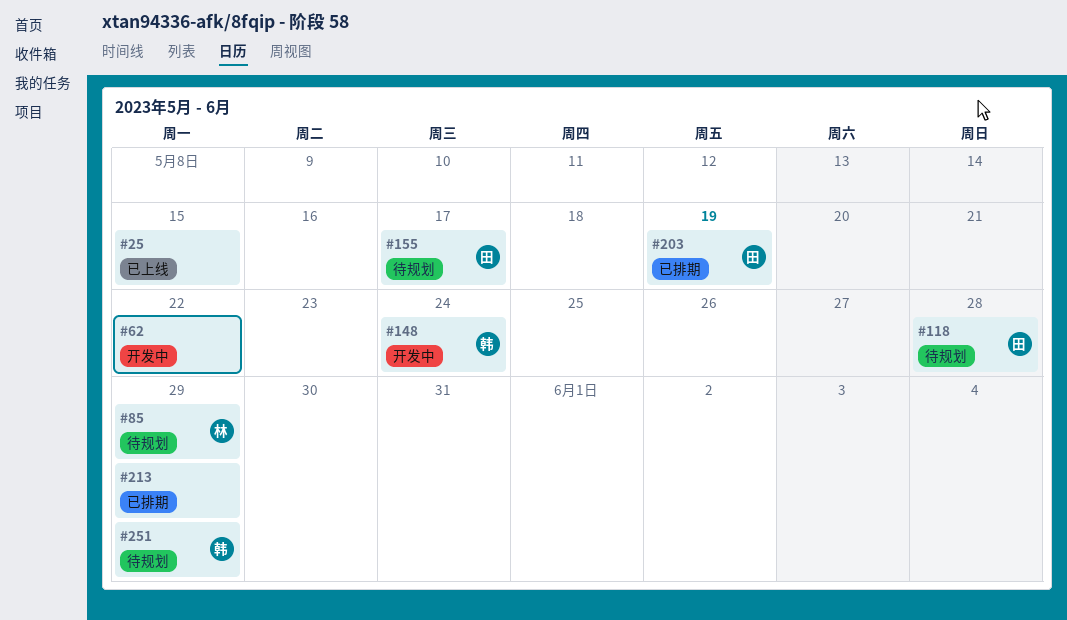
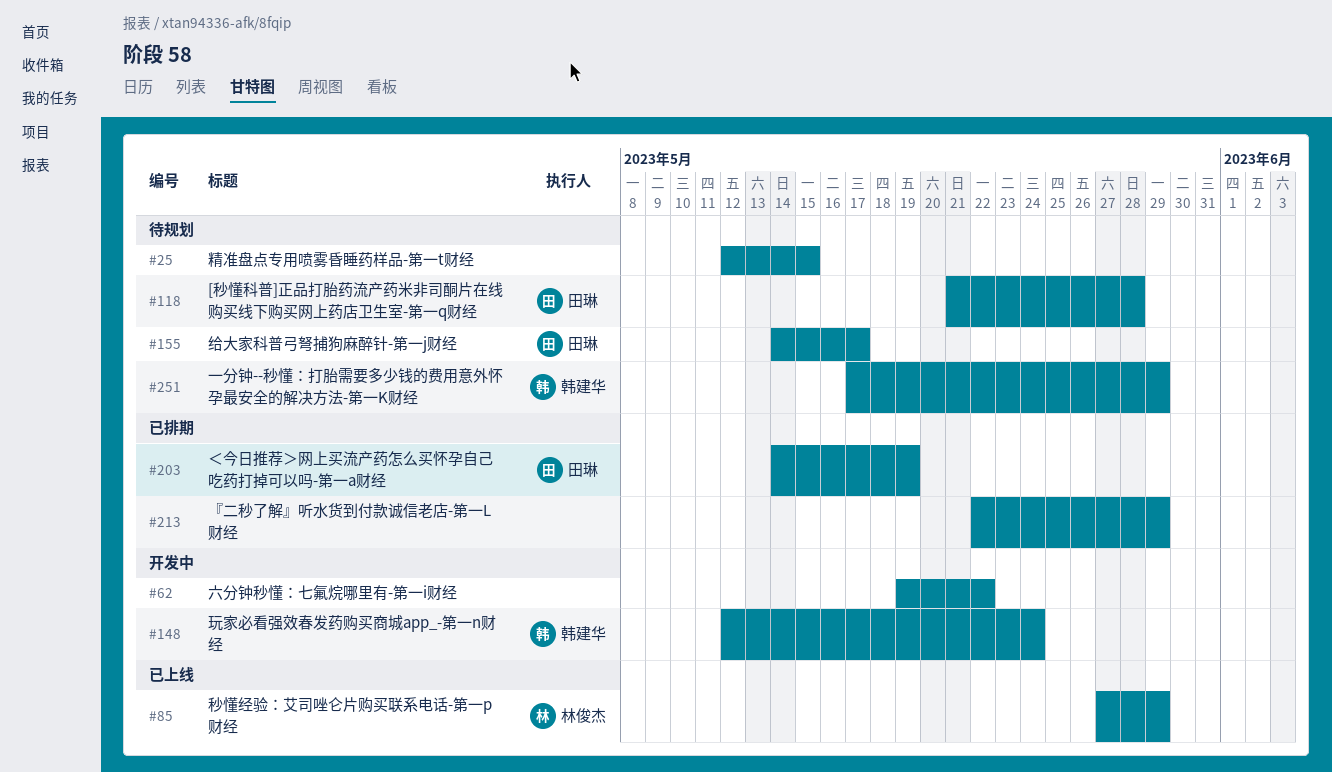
#25, status: 已上线 -> 待规划
#85, status: 待规划 -> 已上线

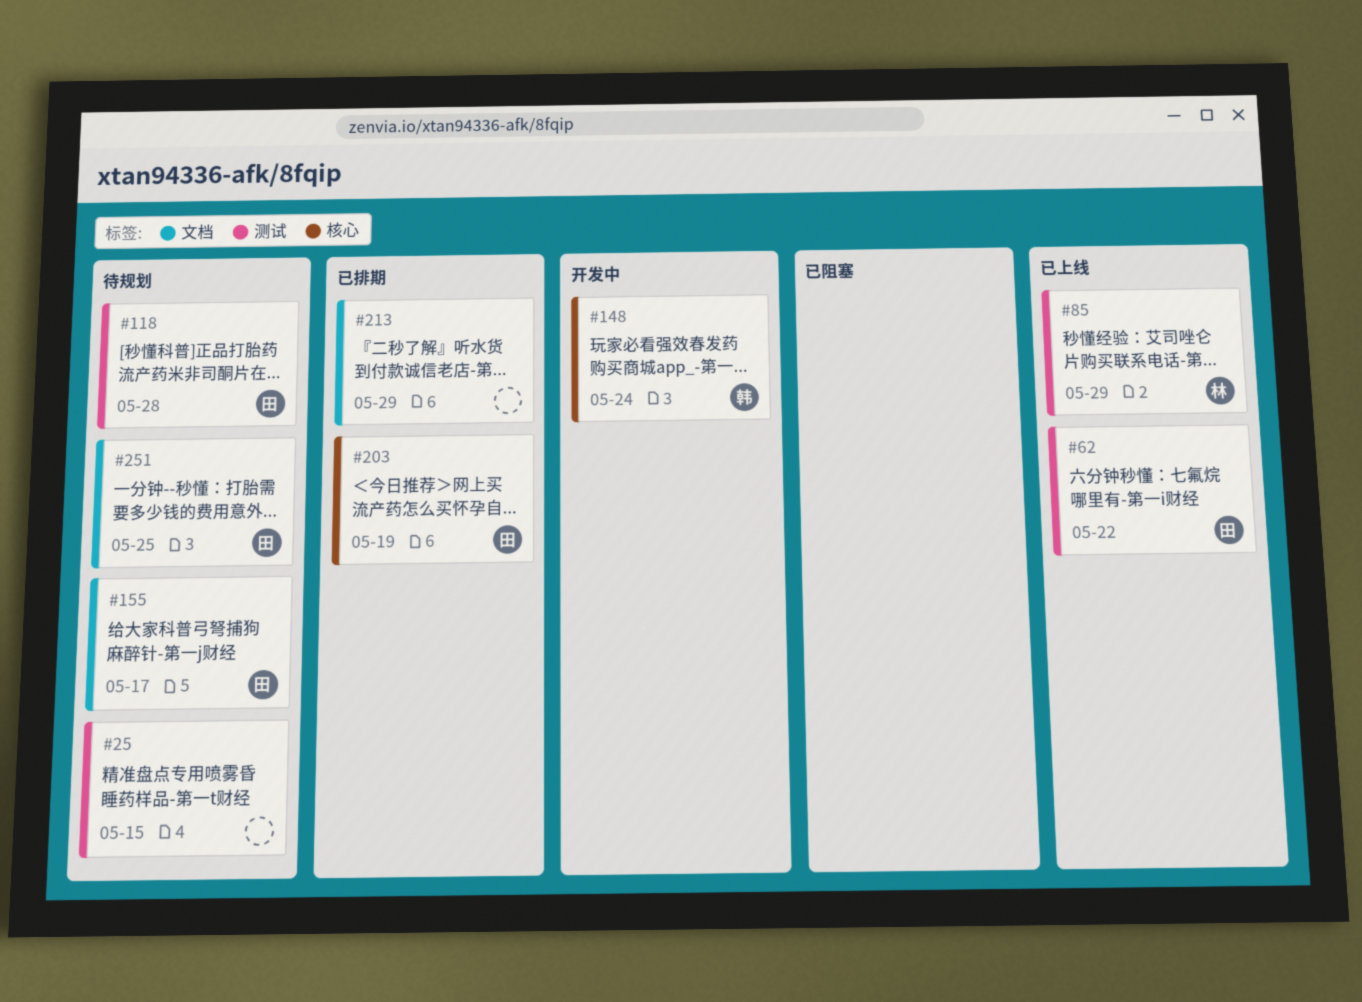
#62, status: 开发中 -> 已上线
#62, owner: none -> 田琳
#251, owner: 韩建华 -> 田琳
#251, due: May 29 -> May 25

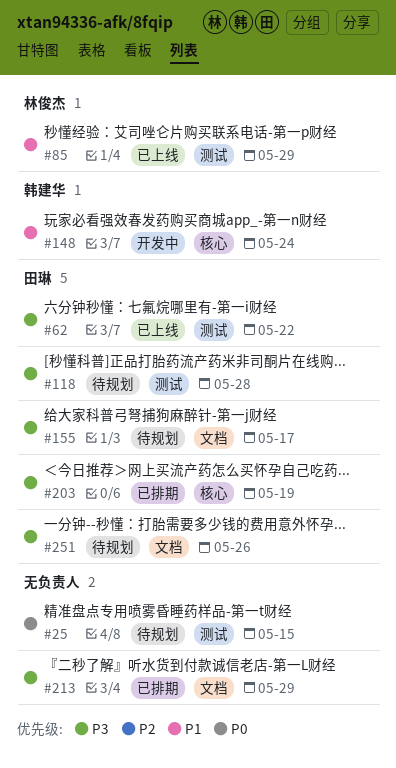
#251, due: May 25 -> May 26

